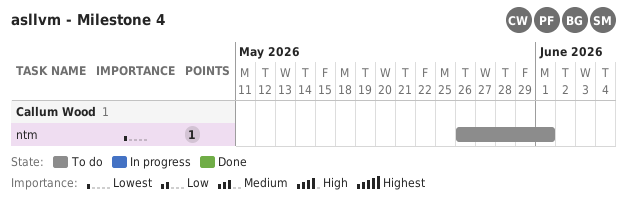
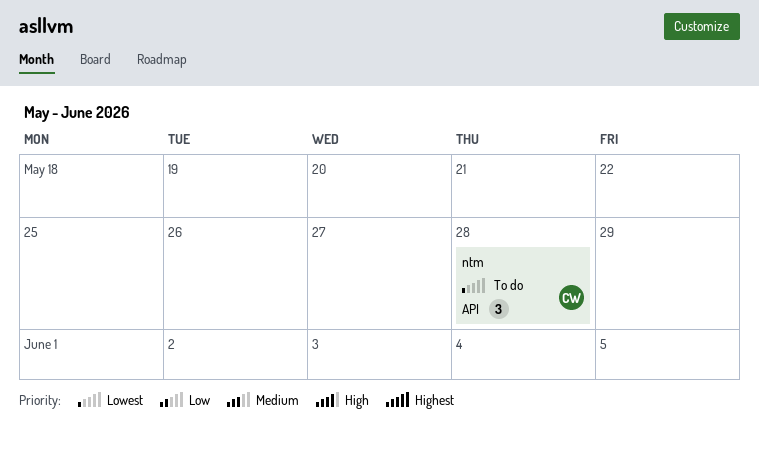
ntm, estimate: 1 -> 3
ntm, due: Jun 1 -> May 28

